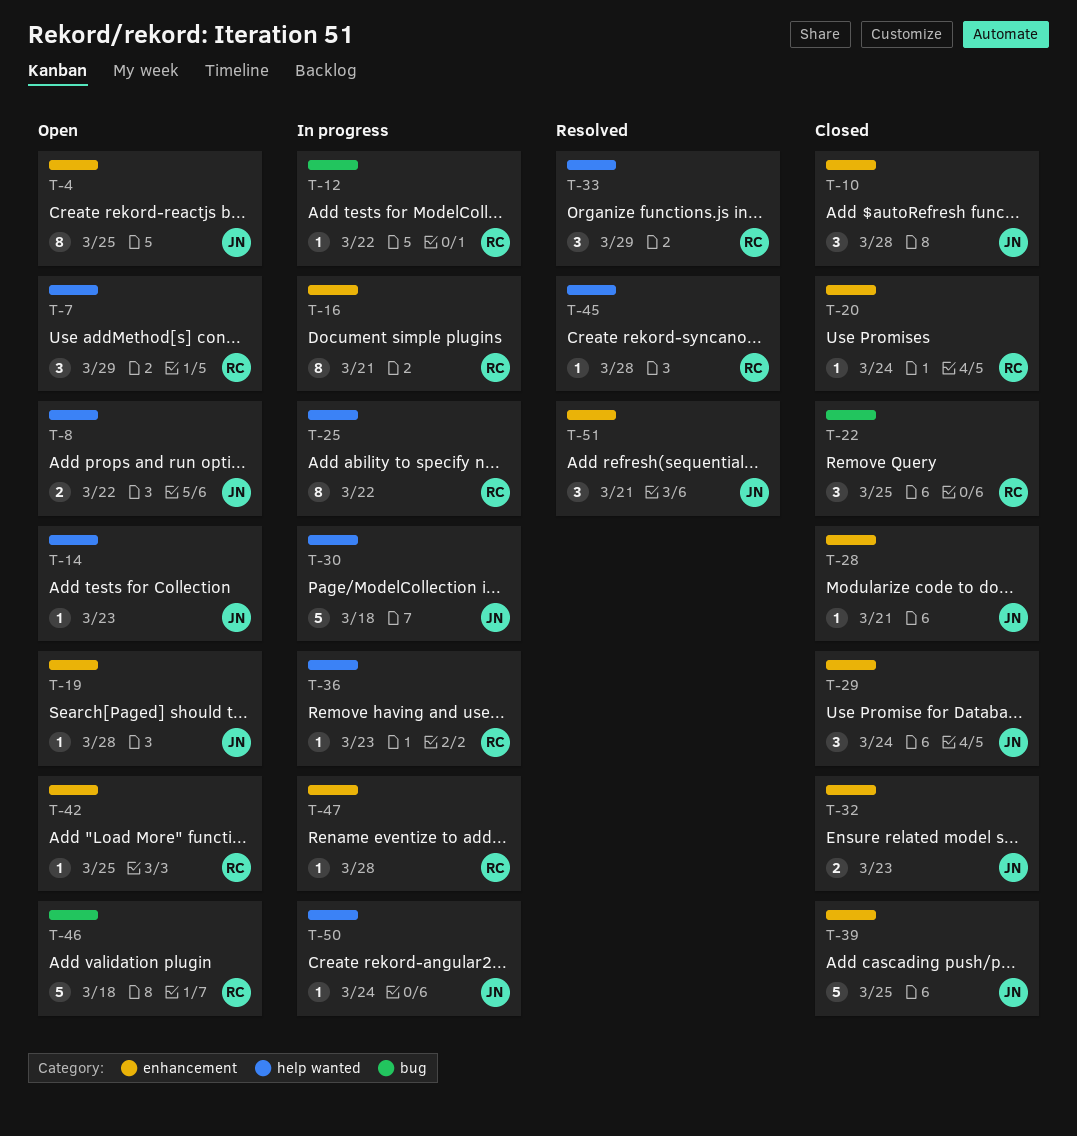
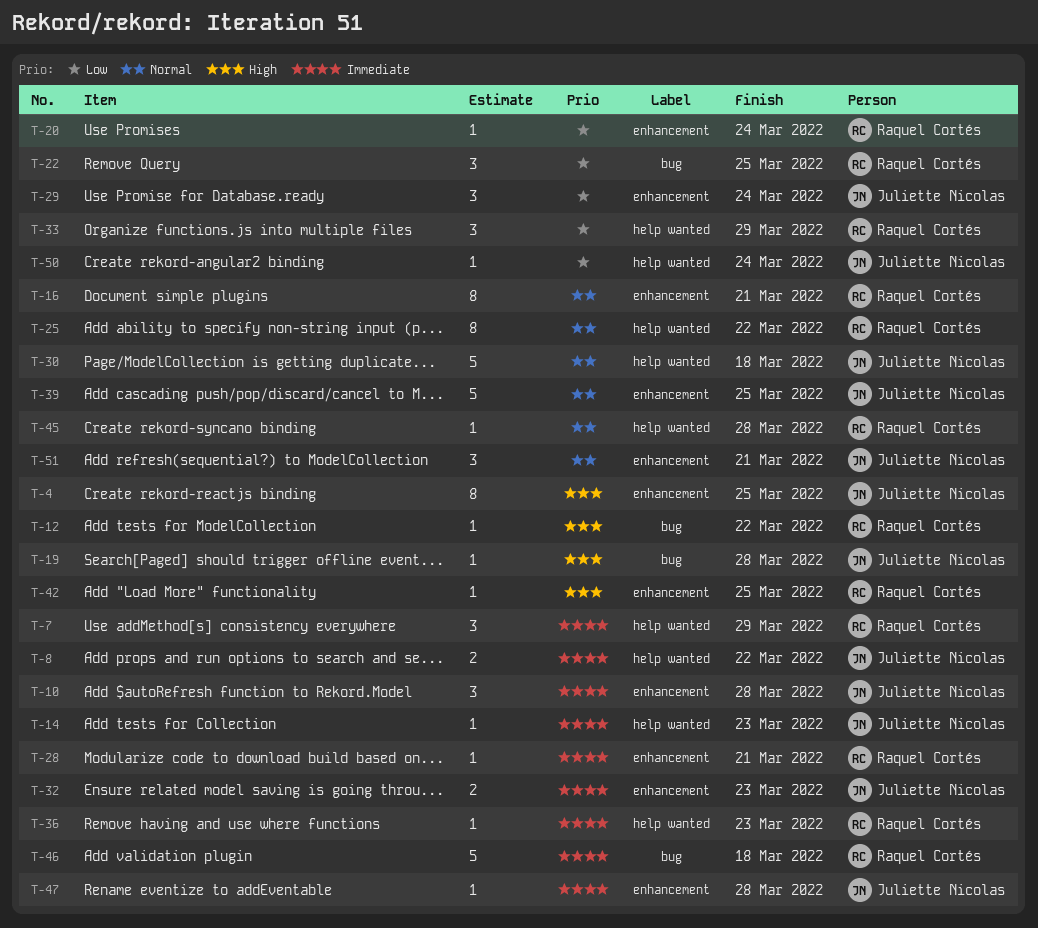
T-19, label: enhancement -> bug
T-28, owner: Juliette Nicolas -> Raquel Cortés
T-47, owner: Raquel Cortés -> Juliette Nicolas

